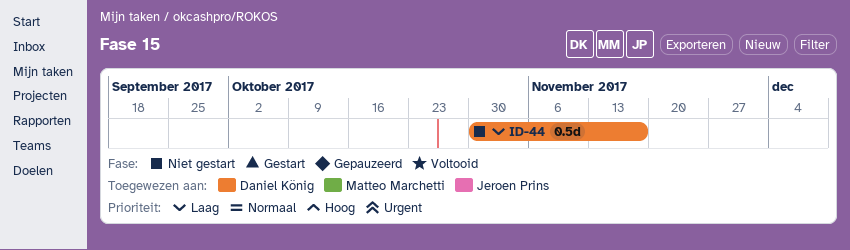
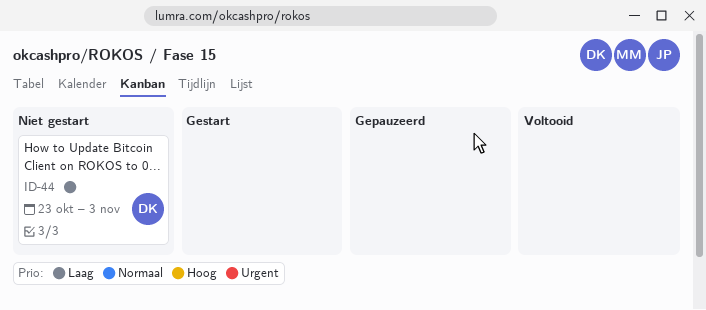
ID-44, start: Oct 30 -> Oct 23
ID-44, due: Nov 17 -> Nov 3

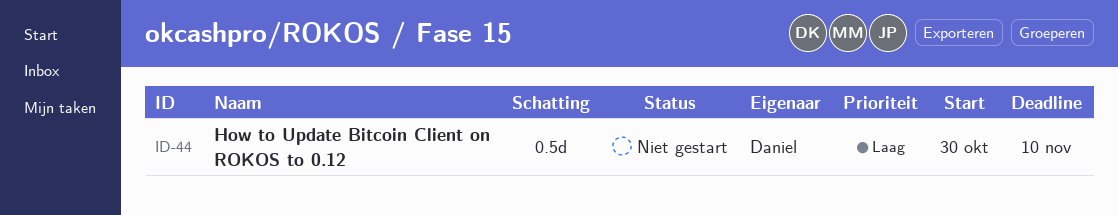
ID-44, start: Oct 23 -> Oct 30
ID-44, due: Nov 3 -> Nov 10

